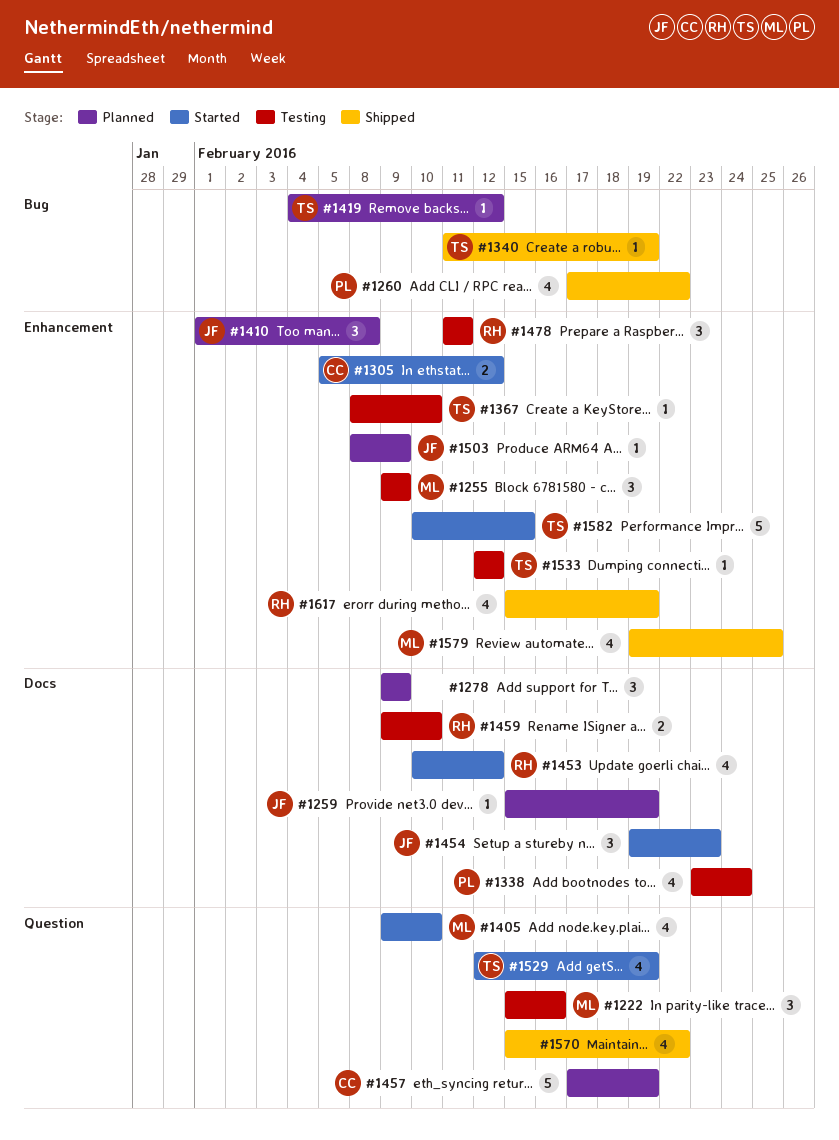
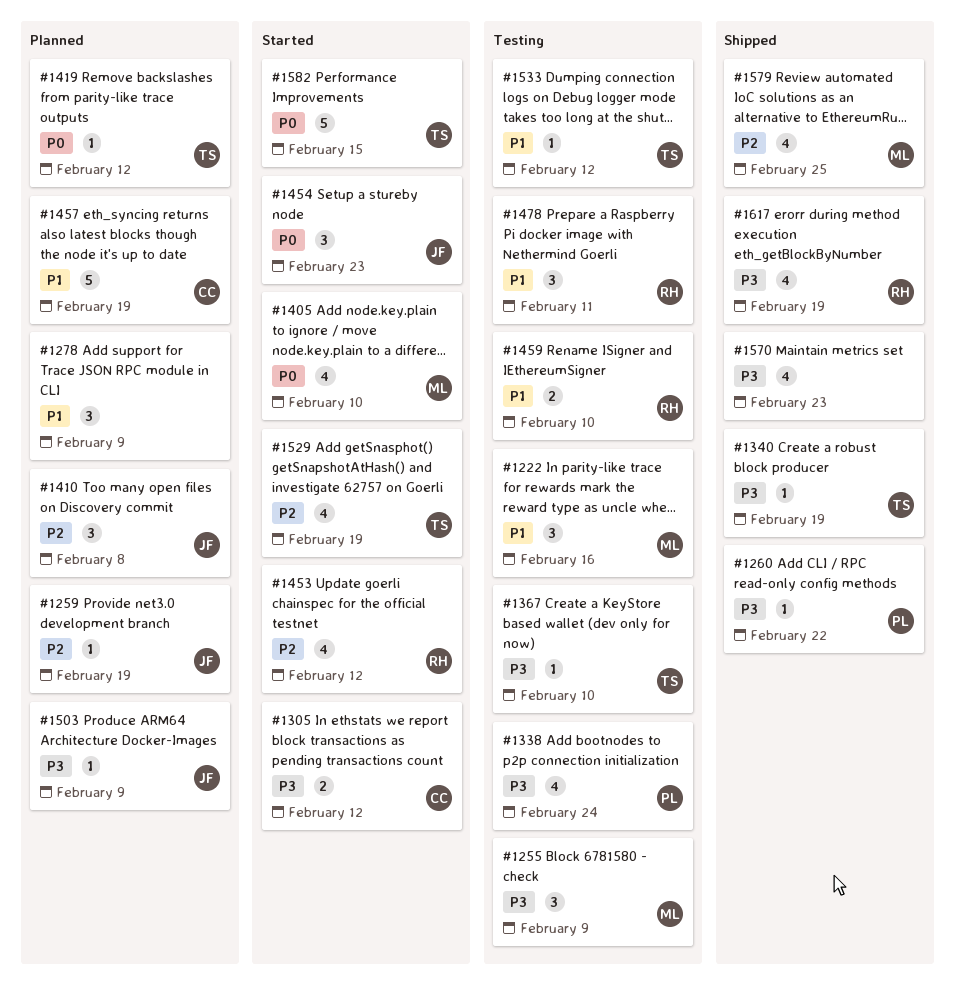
#1260, estimate: 4 -> 1
#1570, due: Feb 22 -> Feb 23

